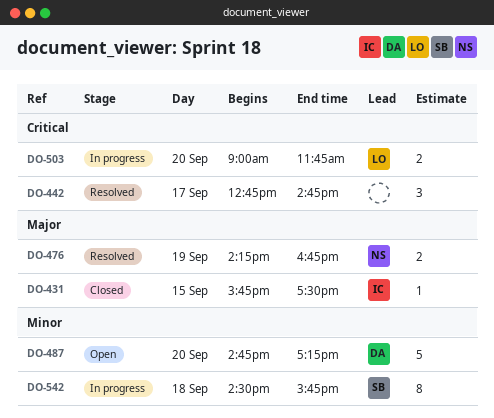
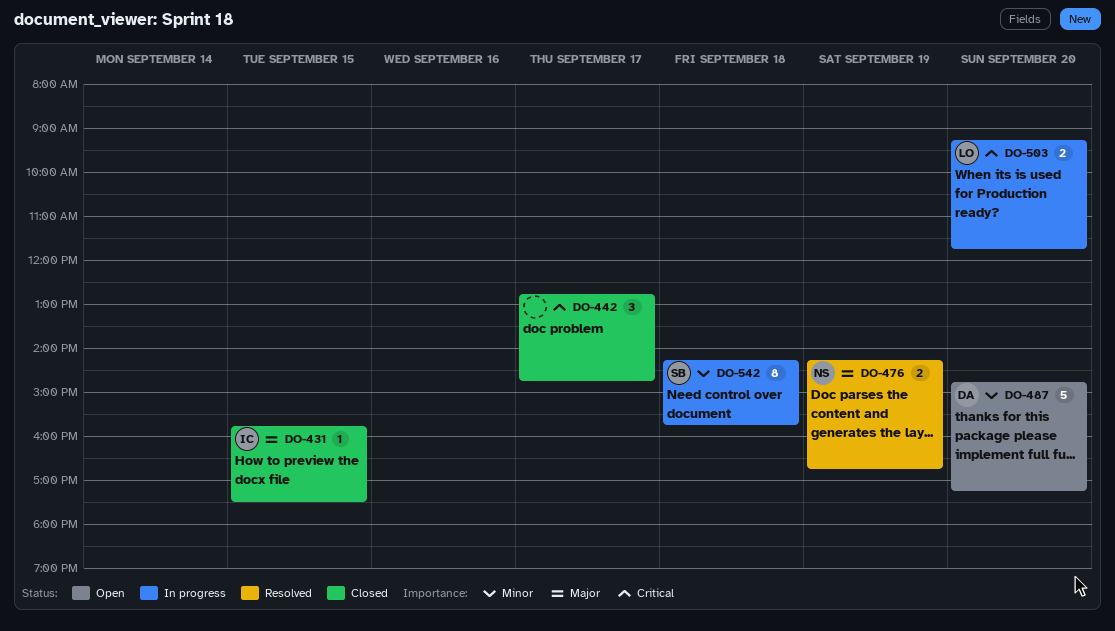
DO-442, status: Resolved -> Closed
DO-503, begins: 09:00 -> 09:15
DO-542, begins: 14:30 -> 14:15

